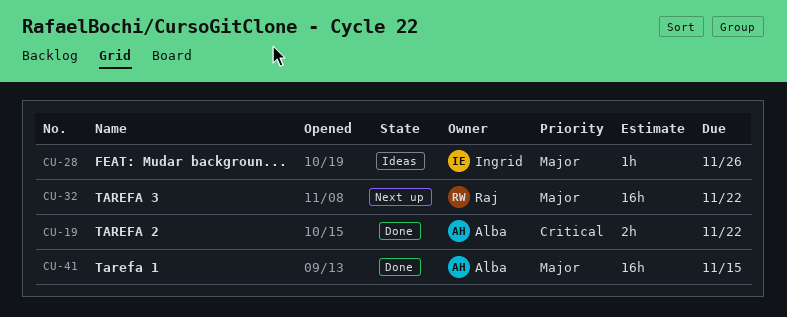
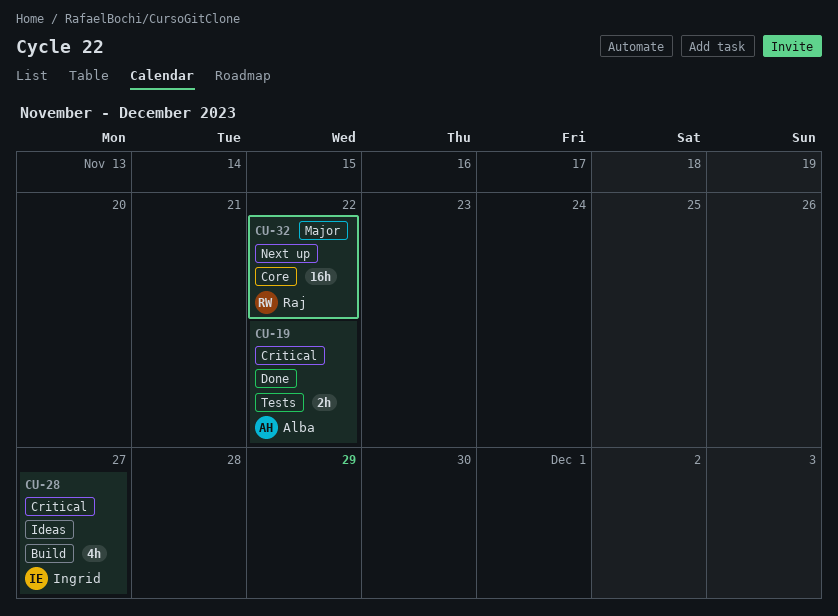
CU-28, priority: Major -> Critical
CU-28, estimate: 1h -> 4h
CU-28, due: Nov 26 -> Nov 27
CU-41: present -> none

